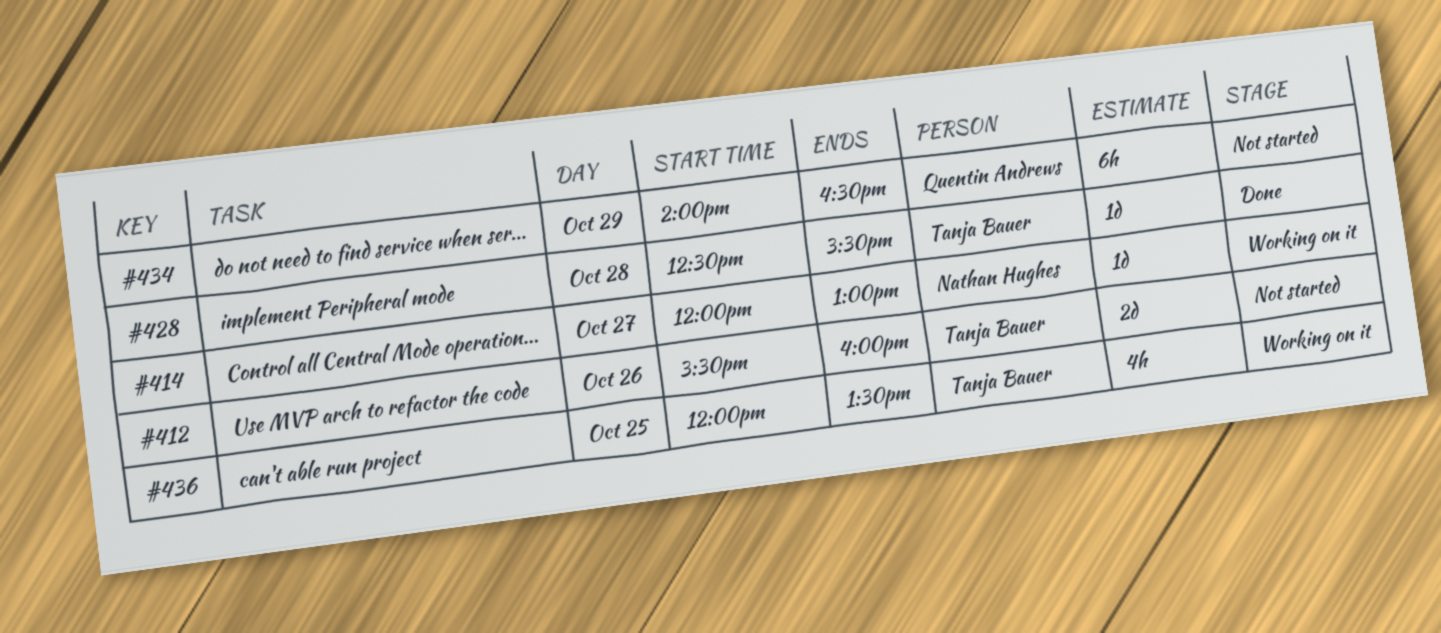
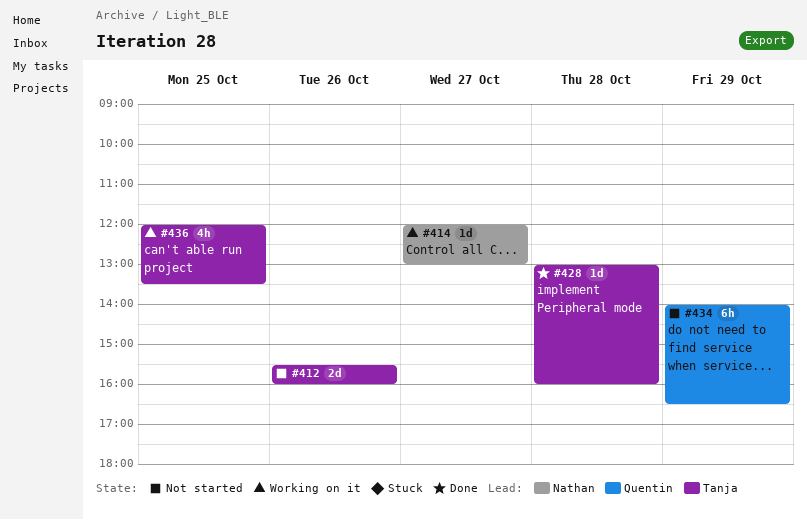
#428, begins: 12:30 -> 13:00
#428, ends: 15:30 -> 16:00

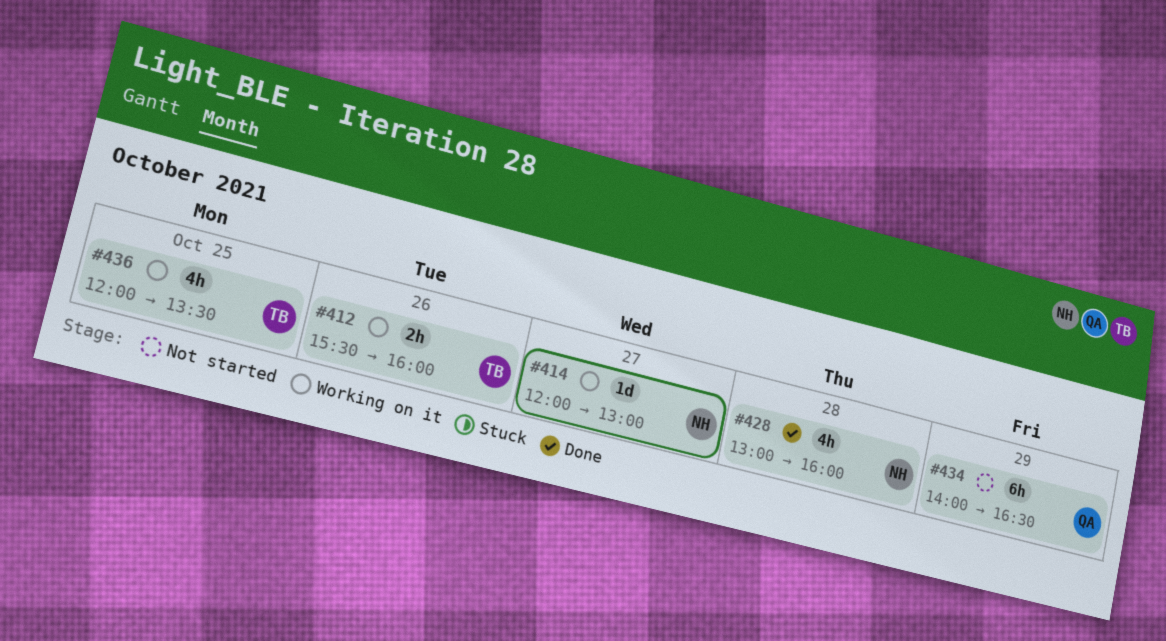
#412, status: Not started -> Working on it
#412, estimate: 2d -> 2h
#428, owner: Tanja -> Nathan
#428, estimate: 1d -> 4h

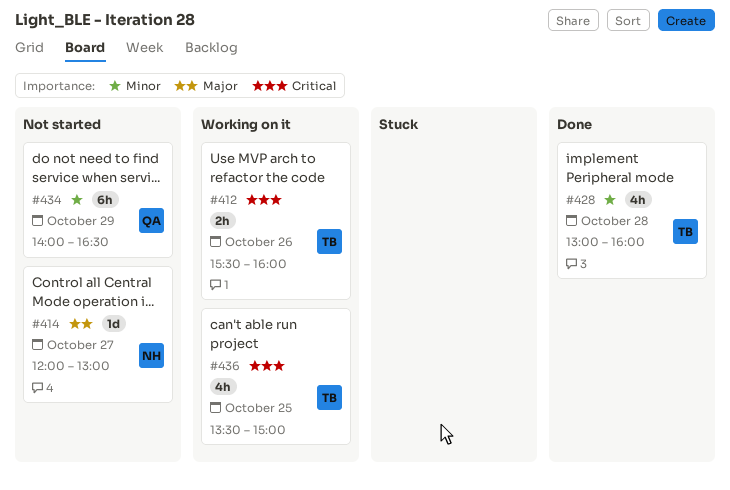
#414, status: Working on it -> Not started
#428, owner: NH -> TB
#436, begins: 12:00 -> 13:30
#436, ends: 13:30 -> 15:00

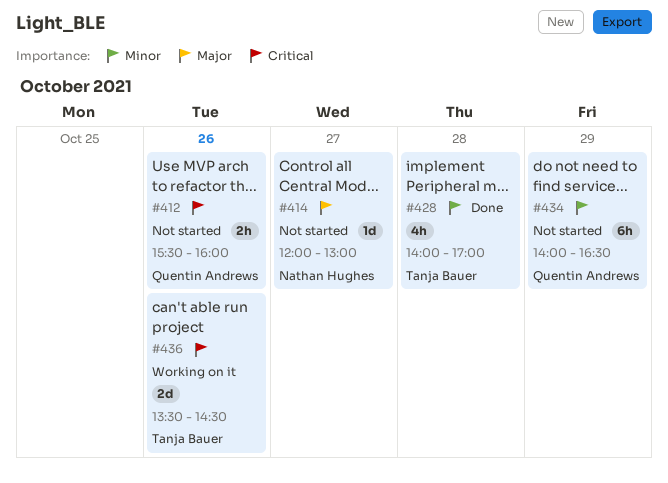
#412, status: Working on it -> Not started
#412, owner: Tanja Bauer -> Quentin Andrews
#428, begins: 13:00 -> 14:00
#428, ends: 16:00 -> 17:00
#436, estimate: 4h -> 2d
#436, day: Oct 25 -> Oct 26
#436, ends: 15:00 -> 14:30

